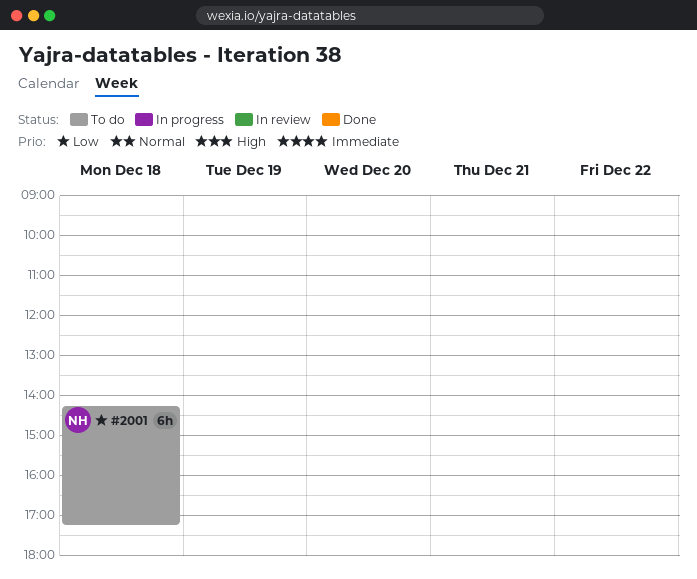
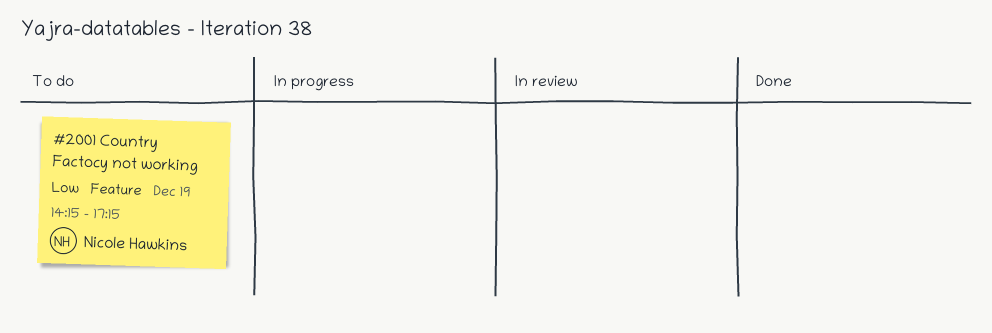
#2001, day: Dec 18 -> Dec 19

